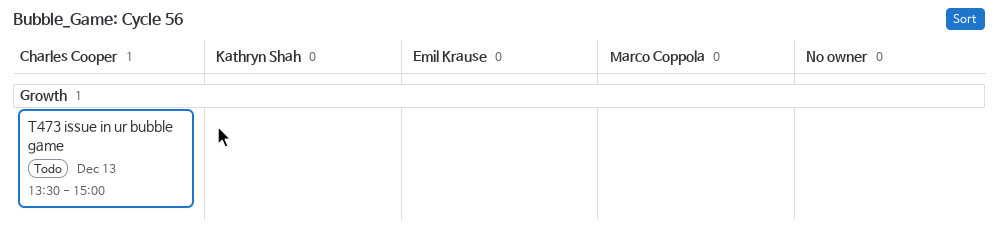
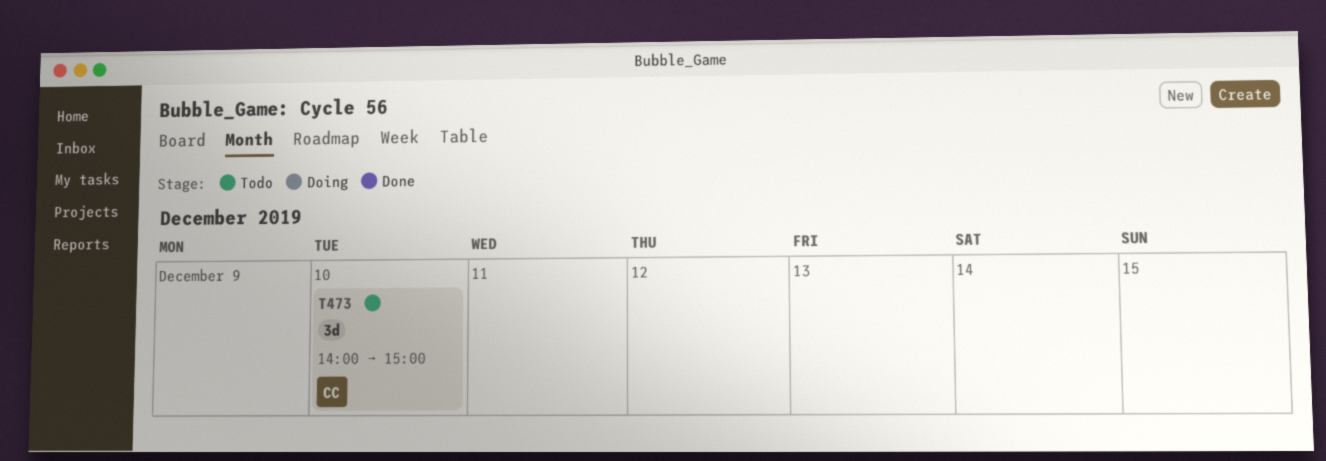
T473, day: Dec 13 -> Dec 10
T473, begins: 13:30 -> 14:00

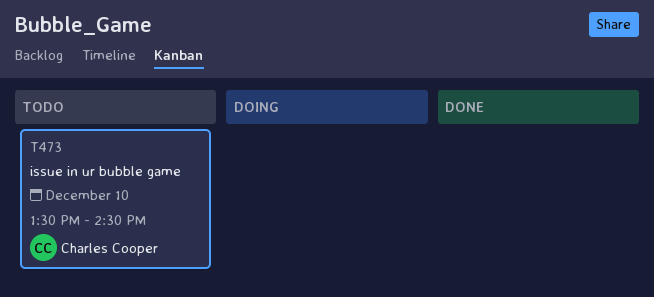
T473, begins: 14:00 -> 13:30
T473, ends: 15:00 -> 14:30

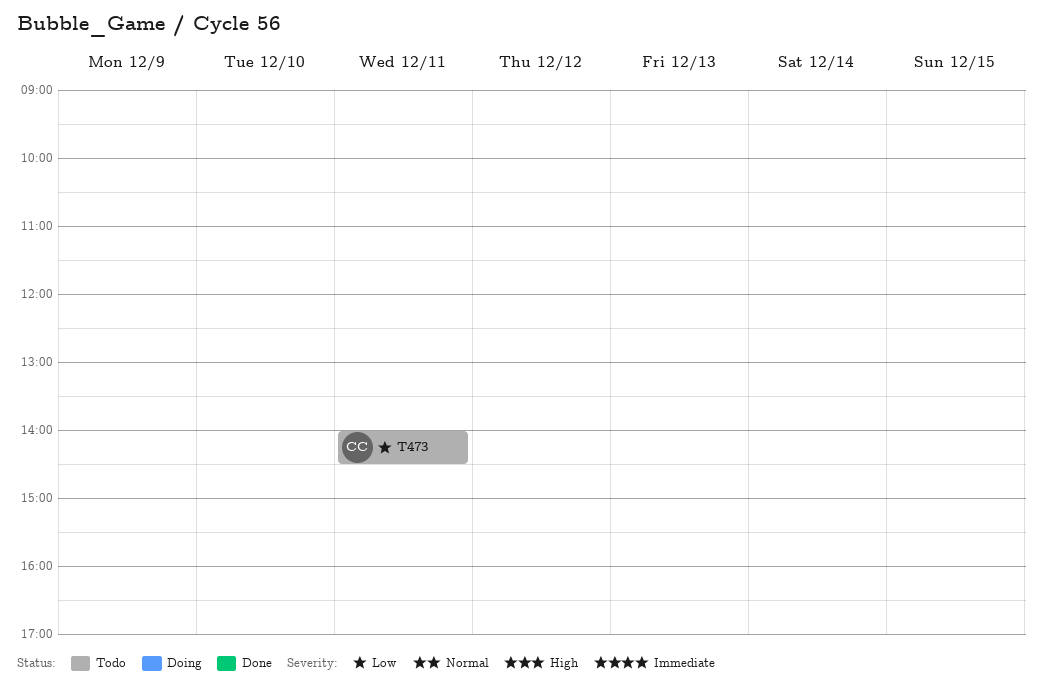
T473, day: Dec 10 -> Dec 11
T473, begins: 13:30 -> 14:00

